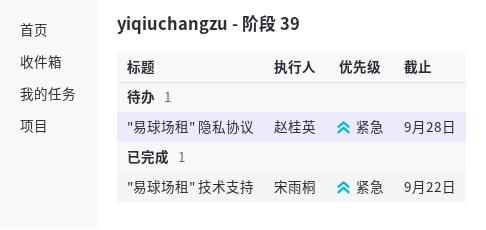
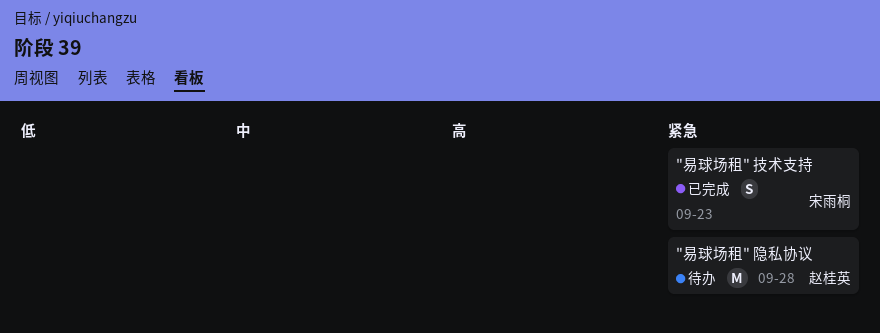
"易球场租" 技术支持, due: Sep 22 -> Sep 23

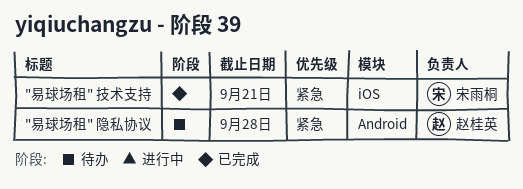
"易球场租" 技术支持, due: Sep 23 -> Sep 21

